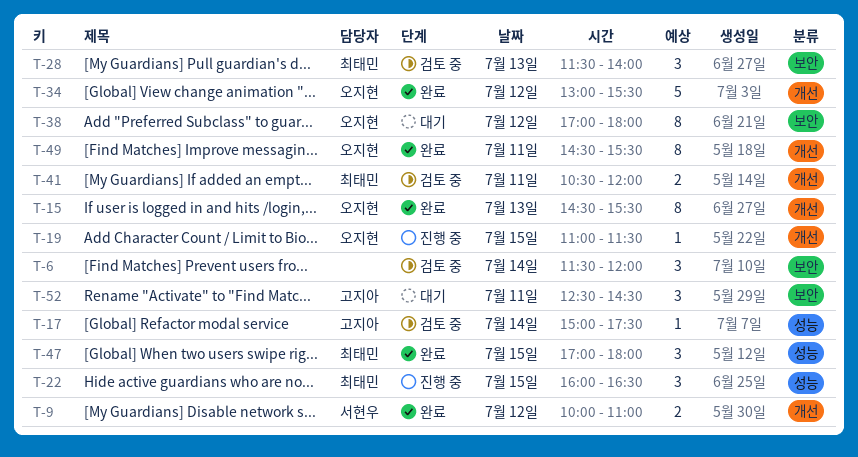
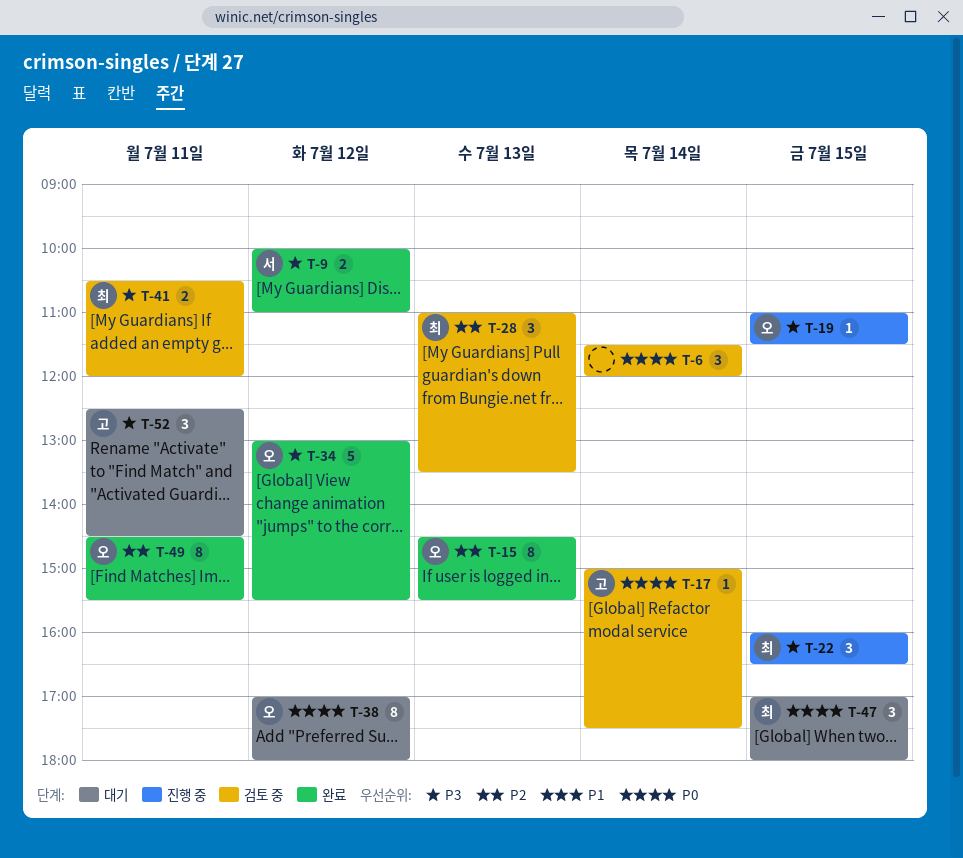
T-28, begins: 11:30 -> 11:00
T-28, ends: 14:00 -> 13:30
T-47, status: 완료 -> 대기

